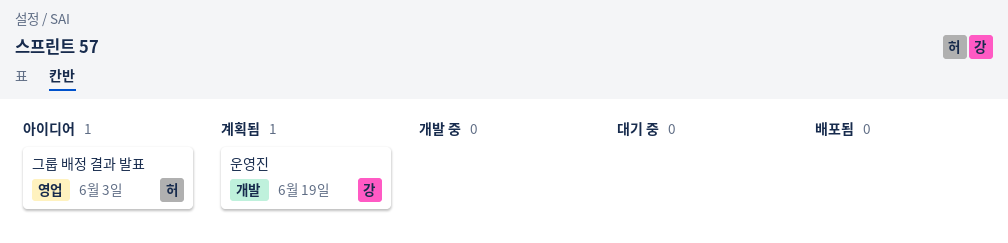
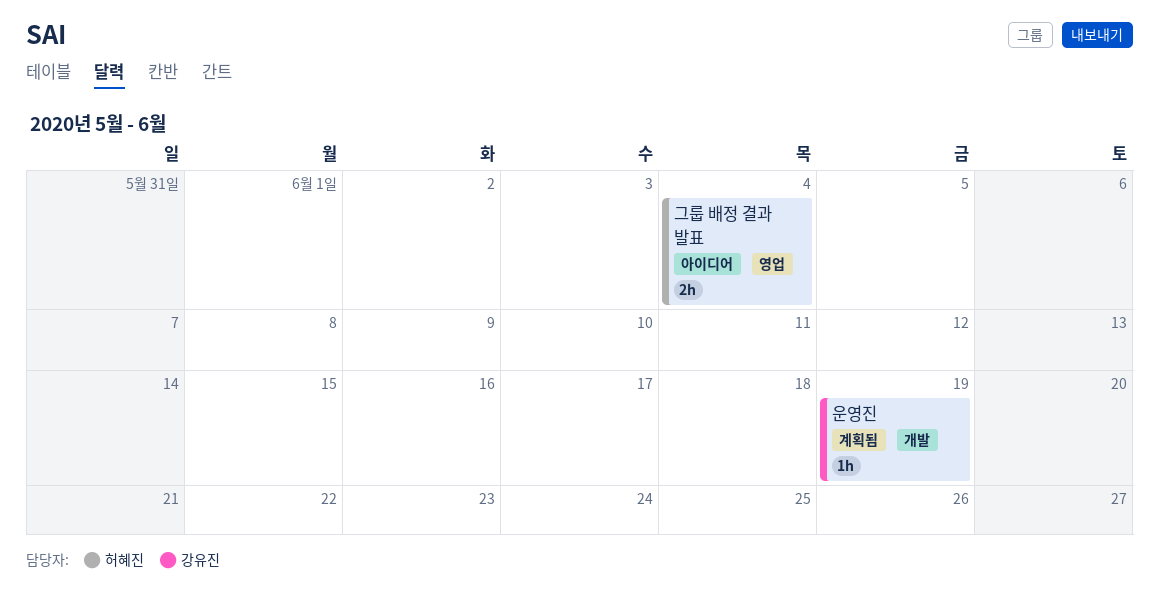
그룹 배정 결과 발표, due: Jun 3 -> Jun 4

